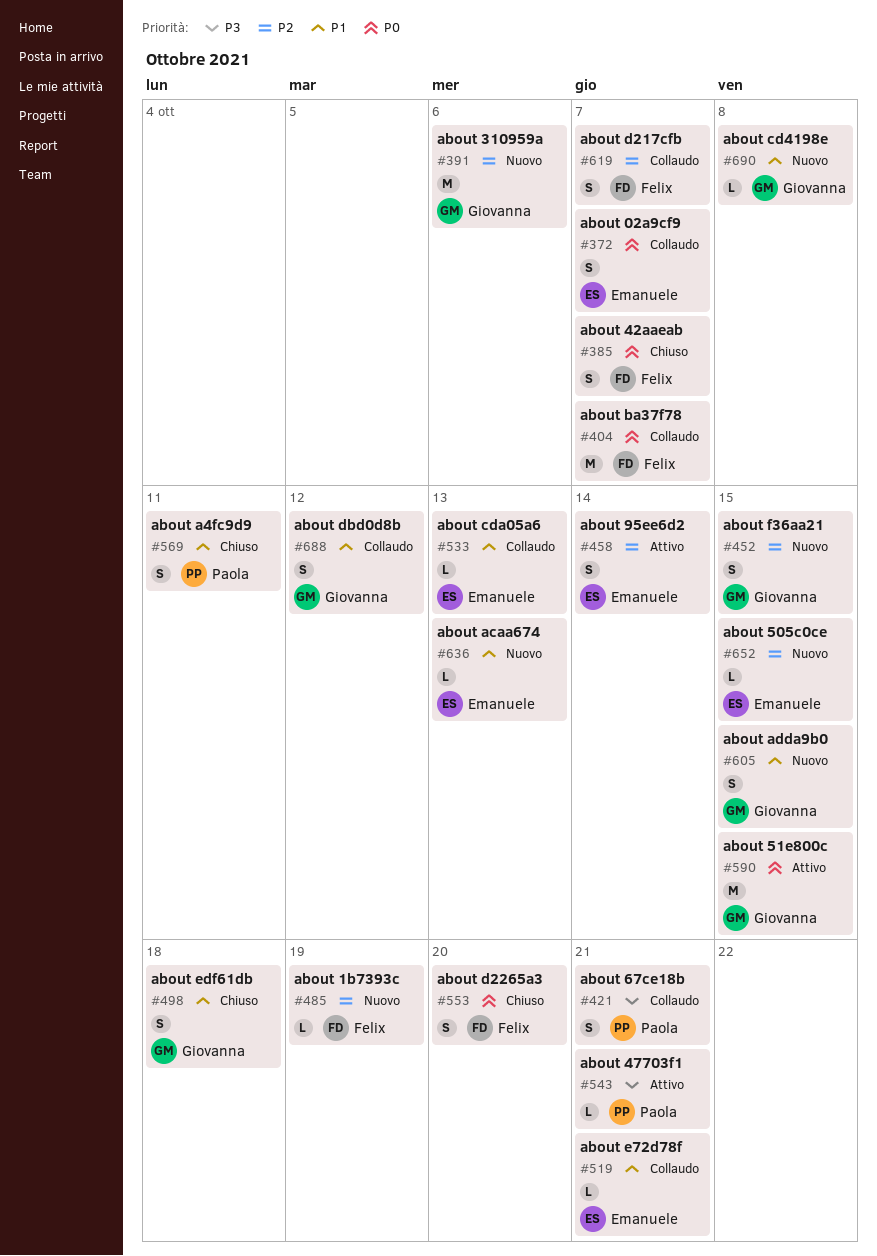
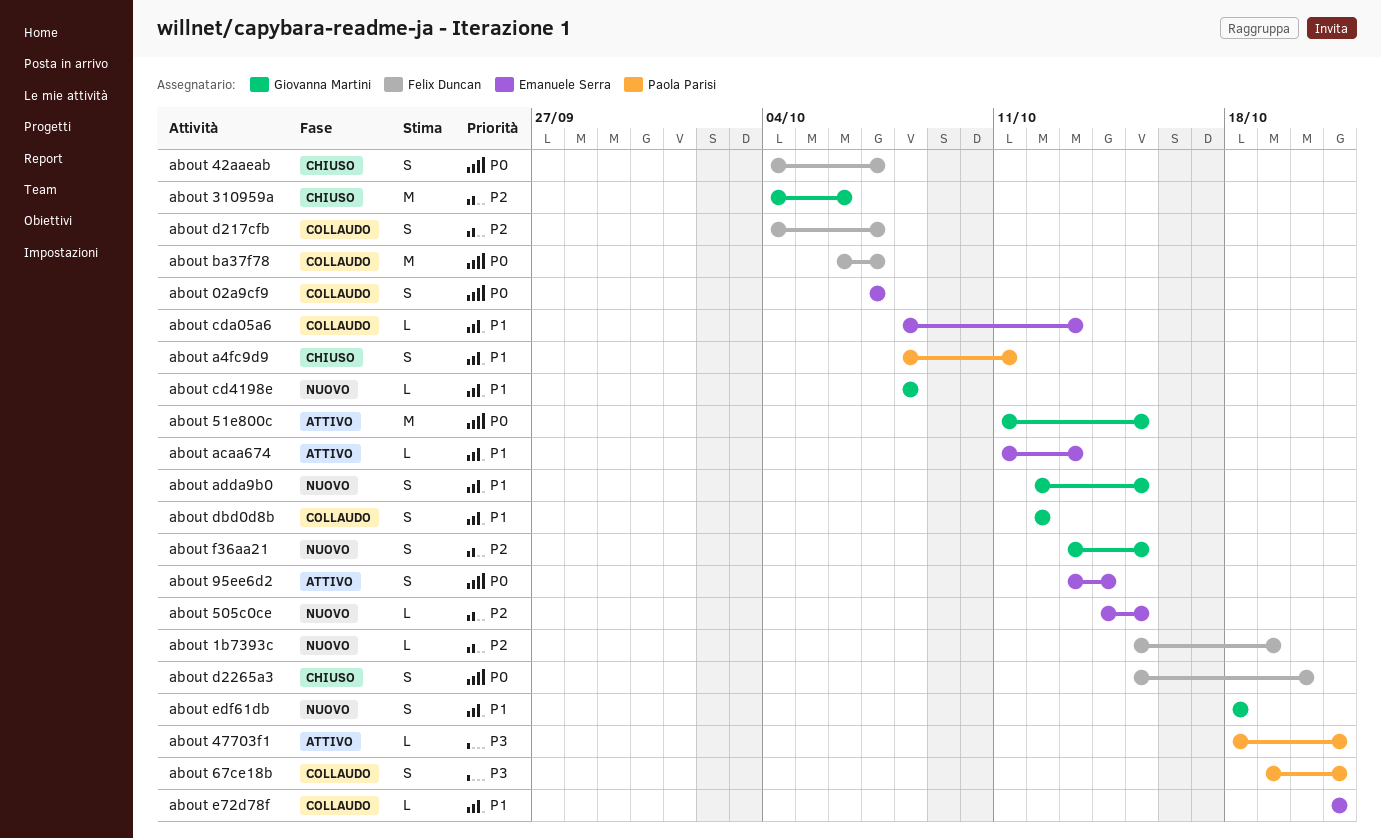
about 310959a, status: Nuovo -> Chiuso
about 95ee6d2, priority: P2 -> P0
about acaa674, status: Nuovo -> Attivo
about edf61db, status: Chiuso -> Nuovo

